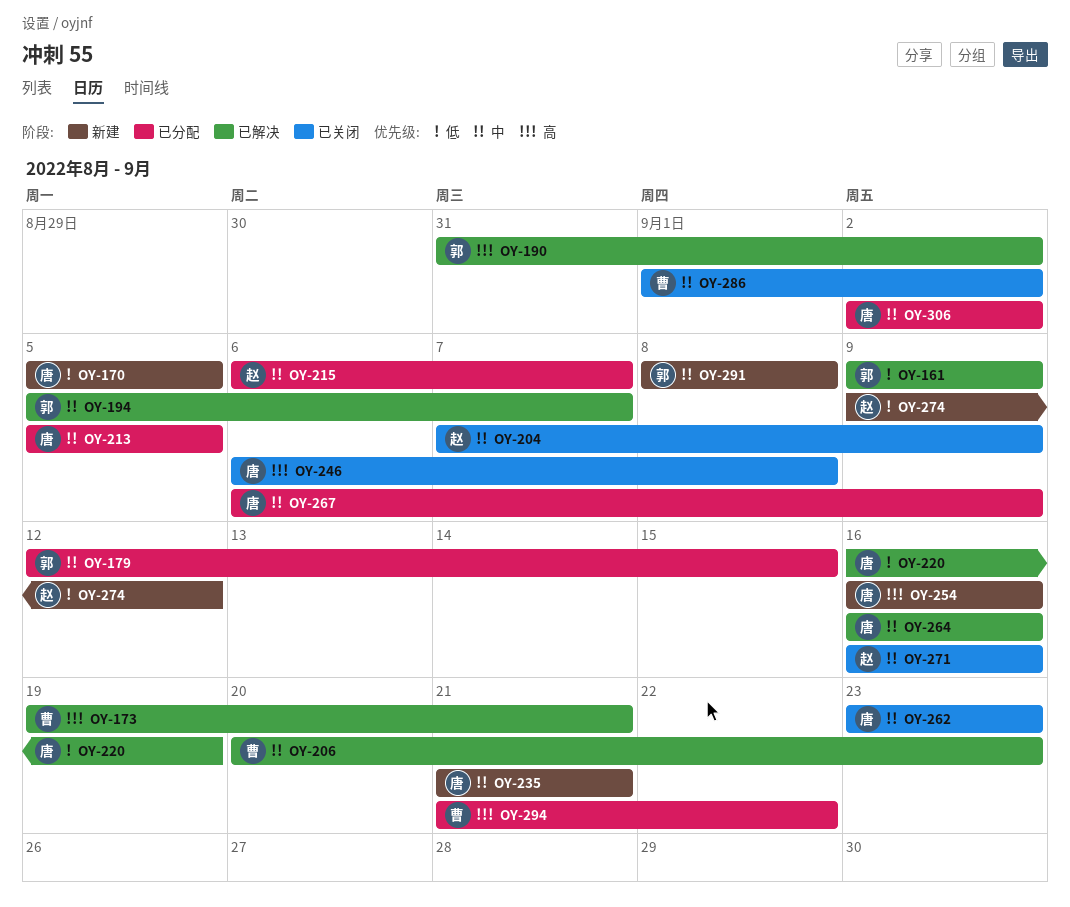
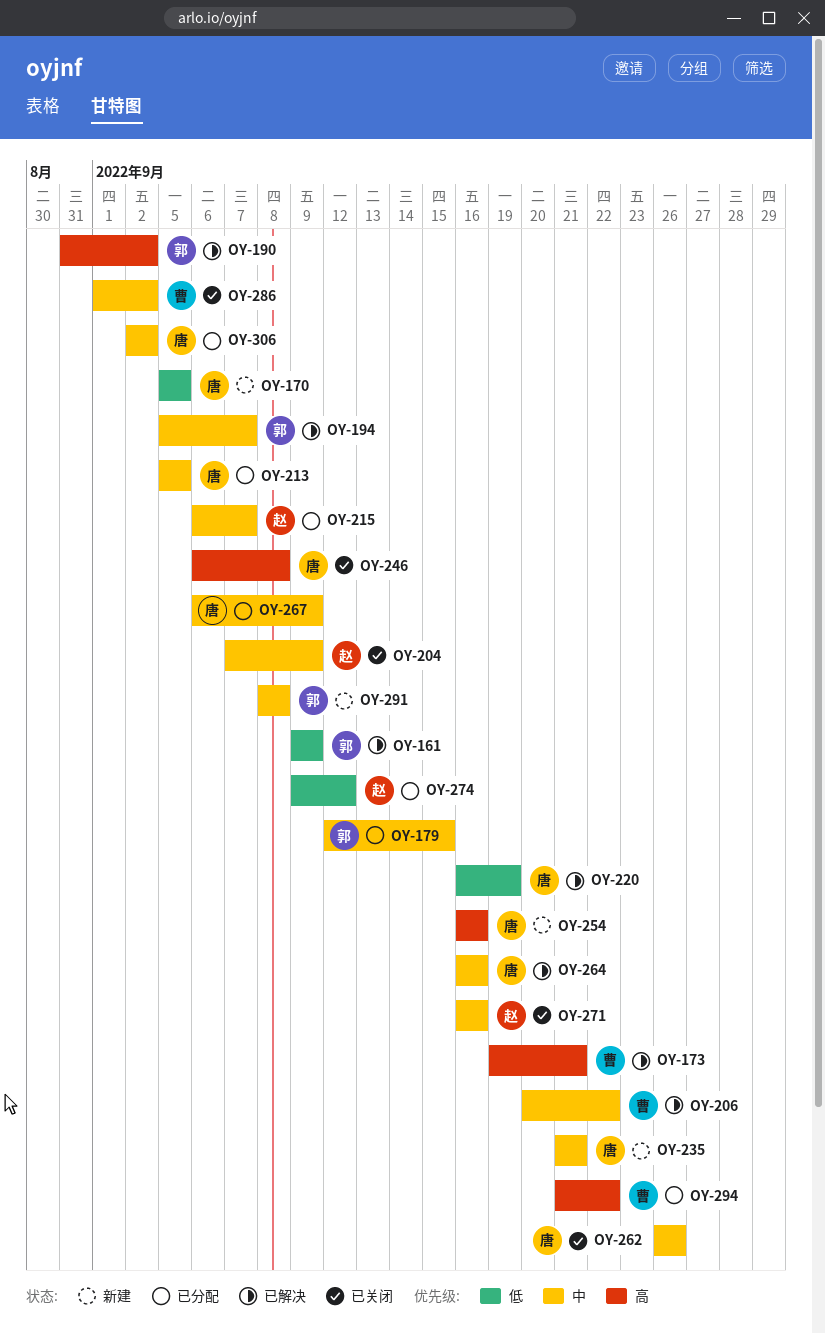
OY-206, due: Sep 23 -> Sep 22
OY-262, start: Sep 23 -> Sep 26
OY-262, due: Sep 23 -> Sep 26
OY-274, status: 新建 -> 已分配

